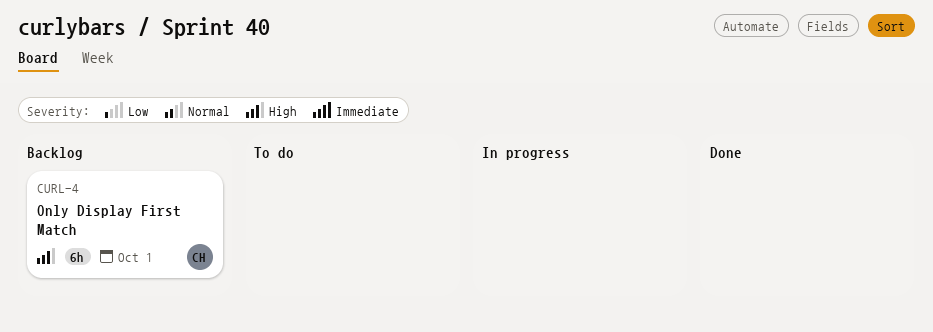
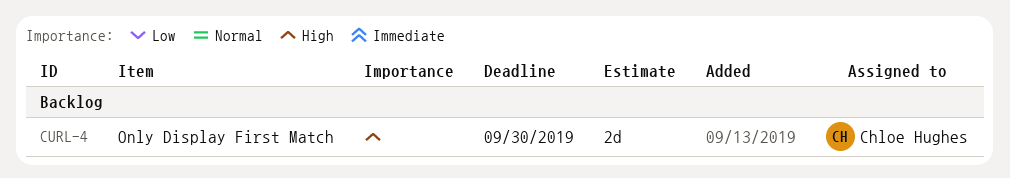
CURL-4, estimate: 6h -> 2d
CURL-4, due: Oct 1 -> Sep 30

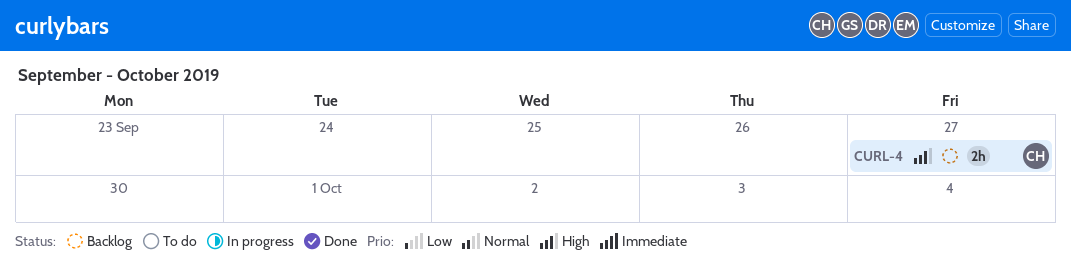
CURL-4, estimate: 2d -> 2h
CURL-4, due: Sep 30 -> Sep 27

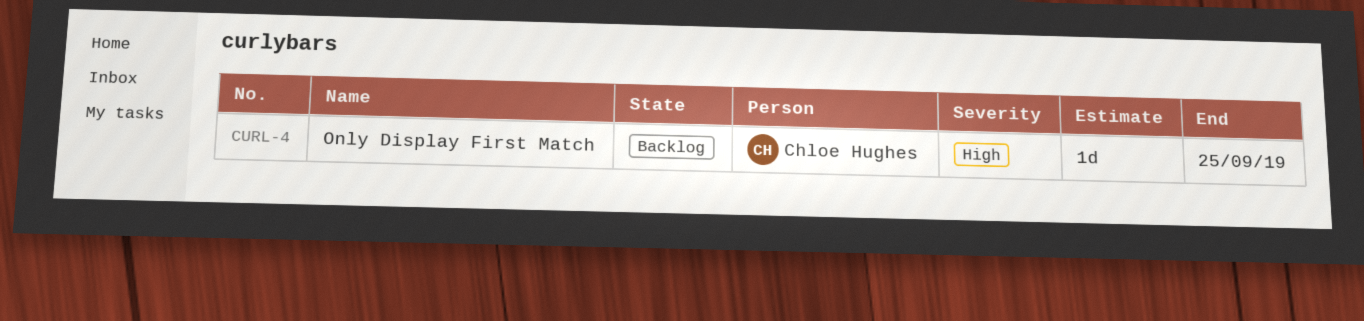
CURL-4, estimate: 2h -> 1d
CURL-4, due: Sep 27 -> Sep 25

